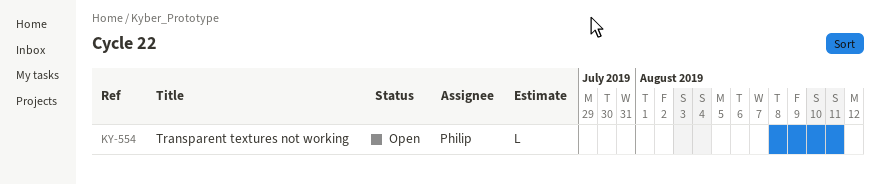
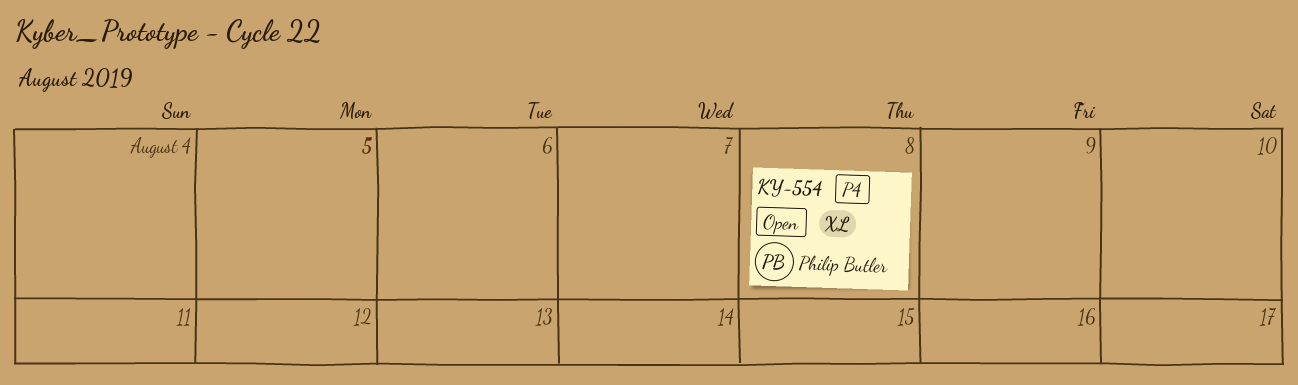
KY-554, estimate: L -> XL
KY-554, due: Aug 11 -> Aug 8

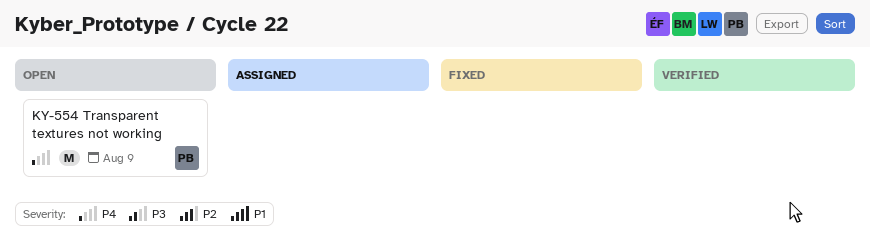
KY-554, estimate: XL -> M
KY-554, due: Aug 8 -> Aug 9

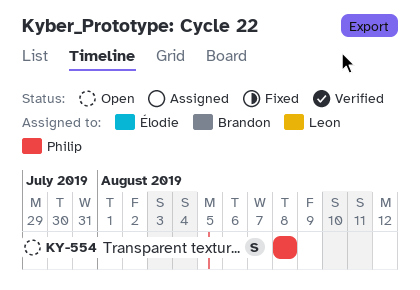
KY-554, estimate: M -> S
KY-554, due: Aug 9 -> Aug 8

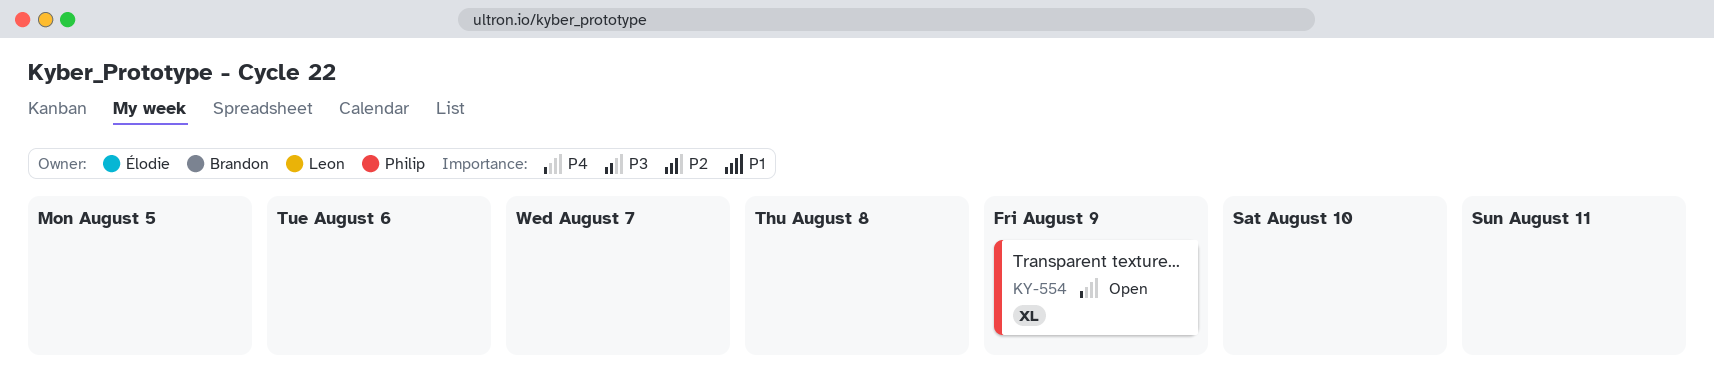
KY-554, estimate: S -> XL
KY-554, due: Aug 8 -> Aug 9

